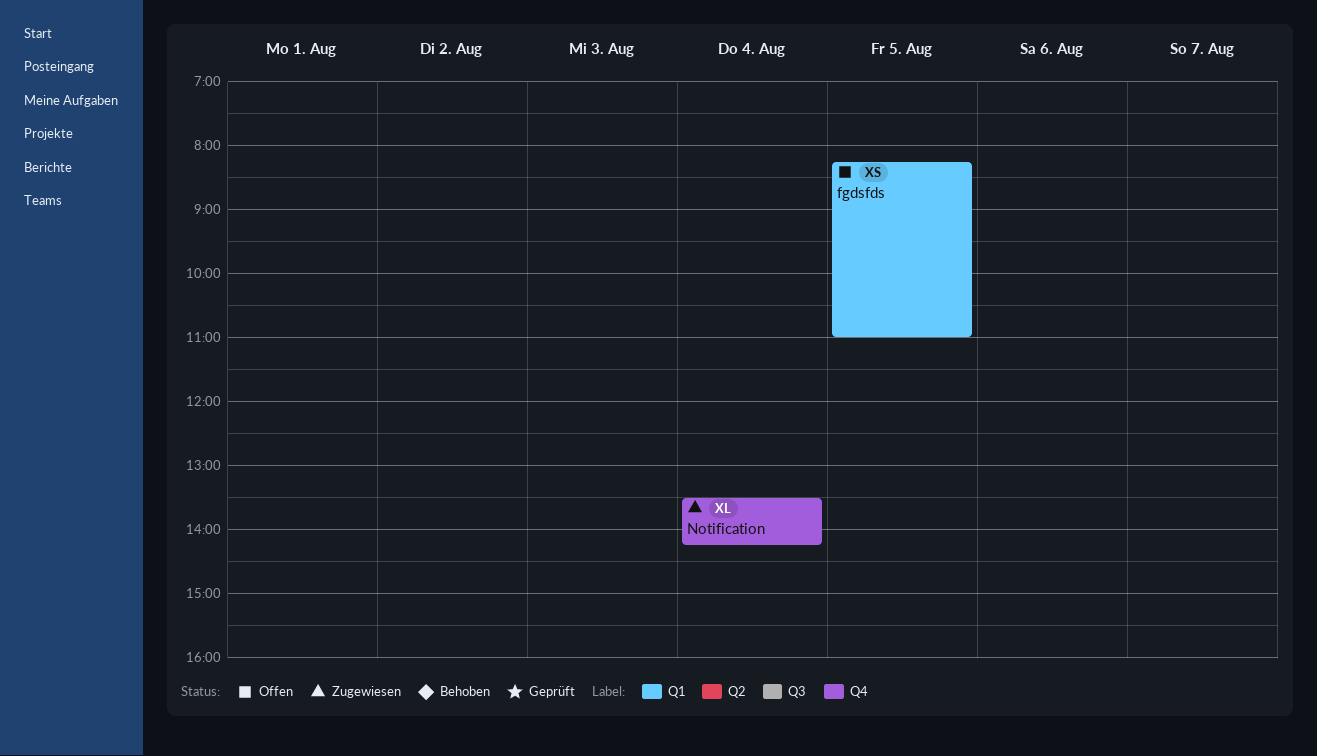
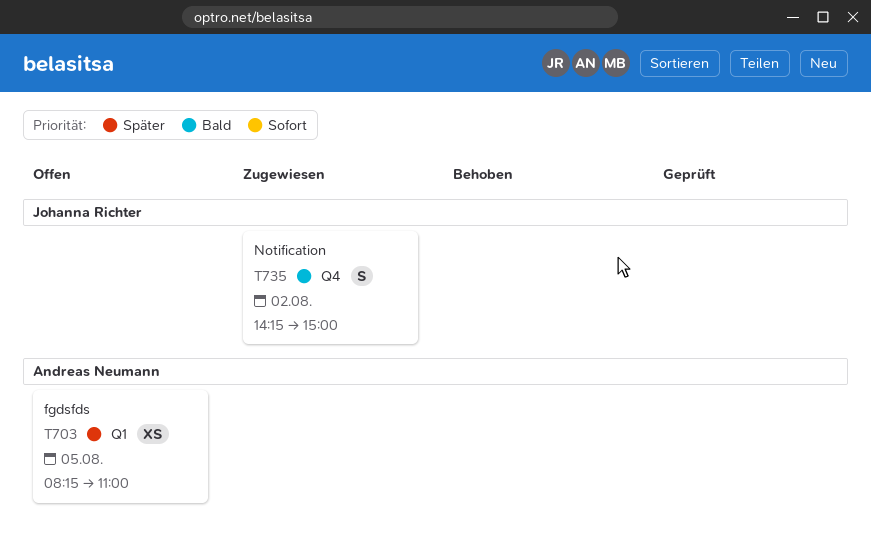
Notification, estimate: XL -> S
Notification, day: Aug 4 -> Aug 2
Notification, begins: 13:30 -> 14:15
Notification, ends: 14:15 -> 15:00

